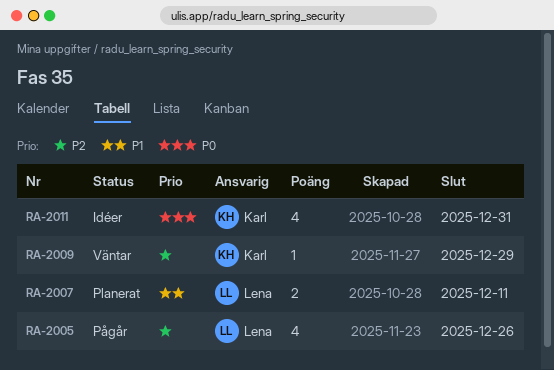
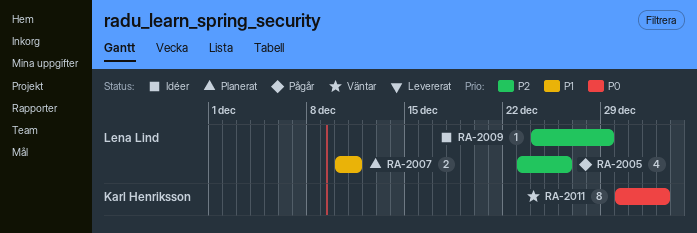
RA-2009, status: Väntar -> Idéer
RA-2009, owner: Karl Henriksson -> Lena Lind
RA-2011, status: Idéer -> Väntar
RA-2011, estimate: 4 -> 8
RA-2011, due: Dec 31 -> Jan 2

